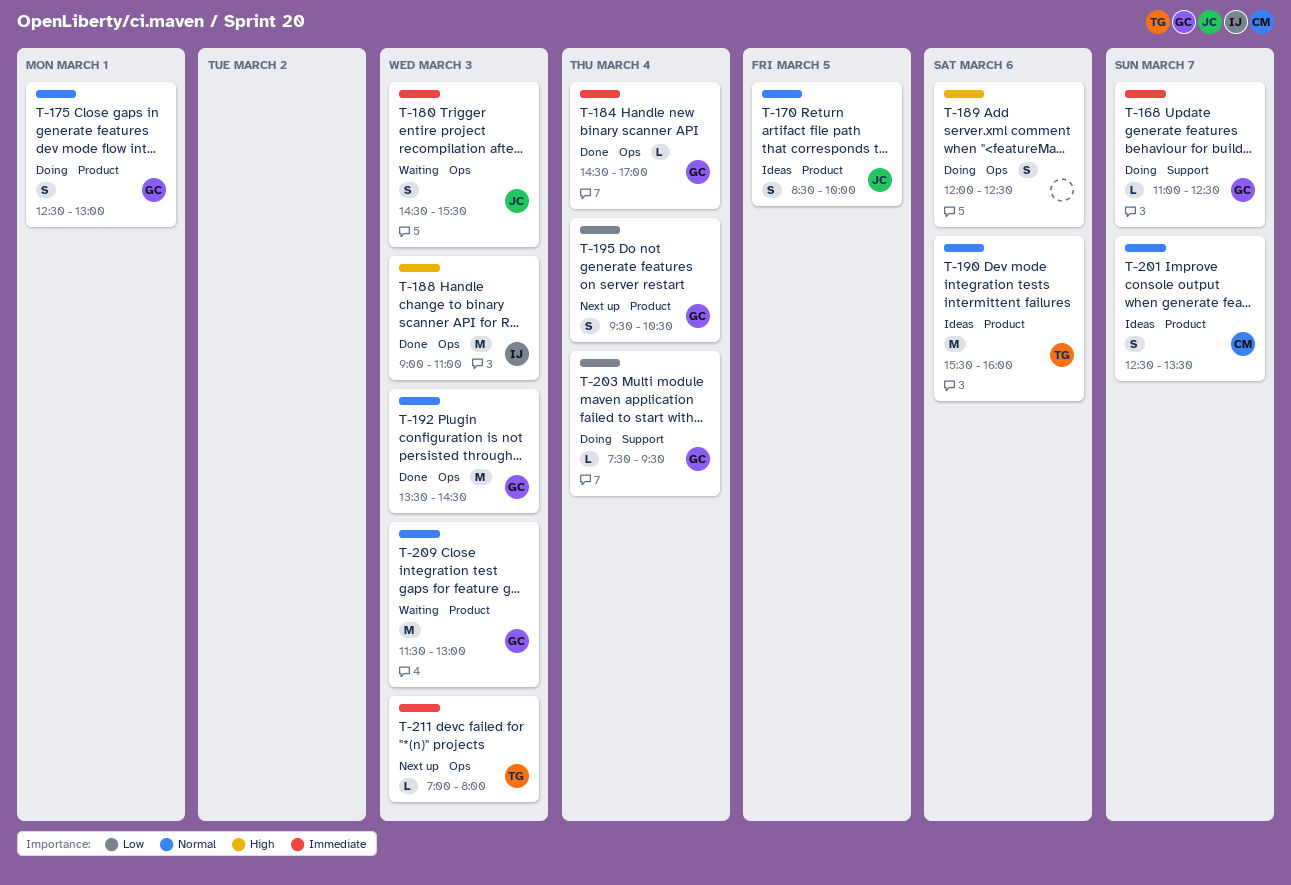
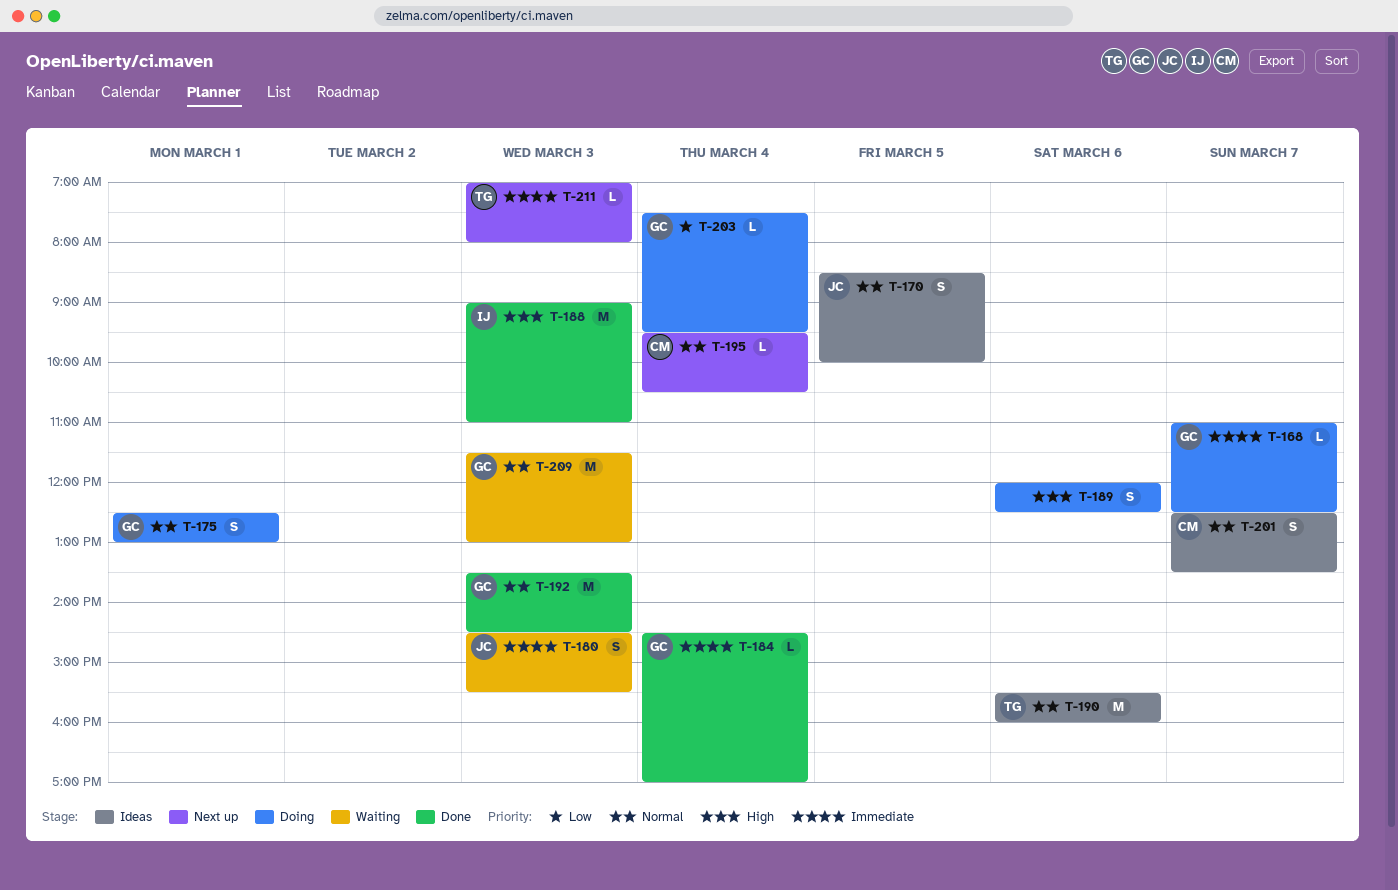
T-195, owner: GC -> CM
T-195, priority: Low -> Normal
T-195, estimate: S -> L

